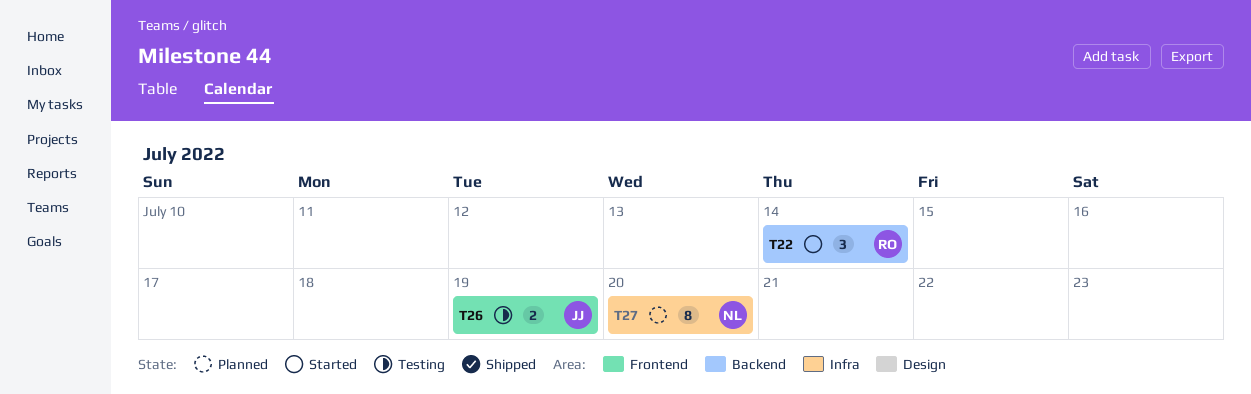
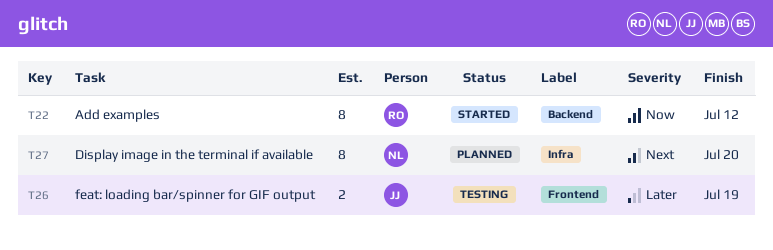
T22, estimate: 3 -> 8
T22, due: Jul 14 -> Jul 12

